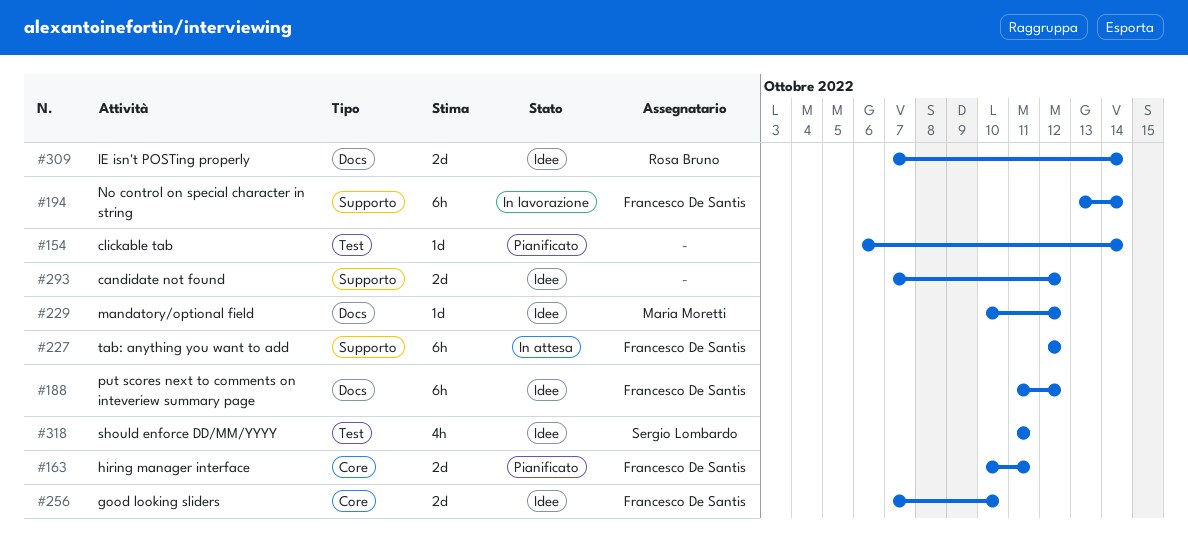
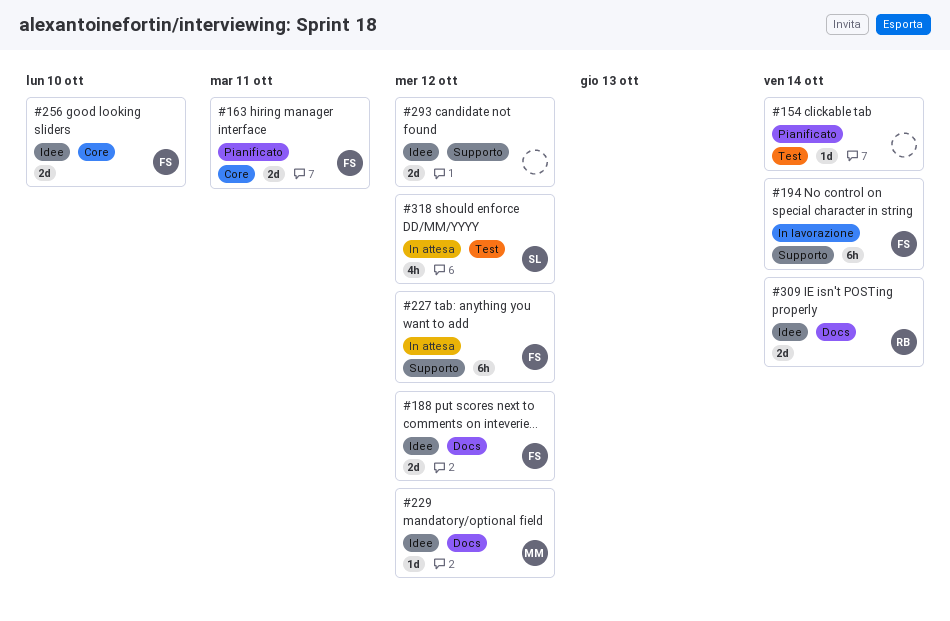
#188, estimate: 6h -> 2d
#318, status: Idee -> In attesa
#318, due: Oct 11 -> Oct 12

